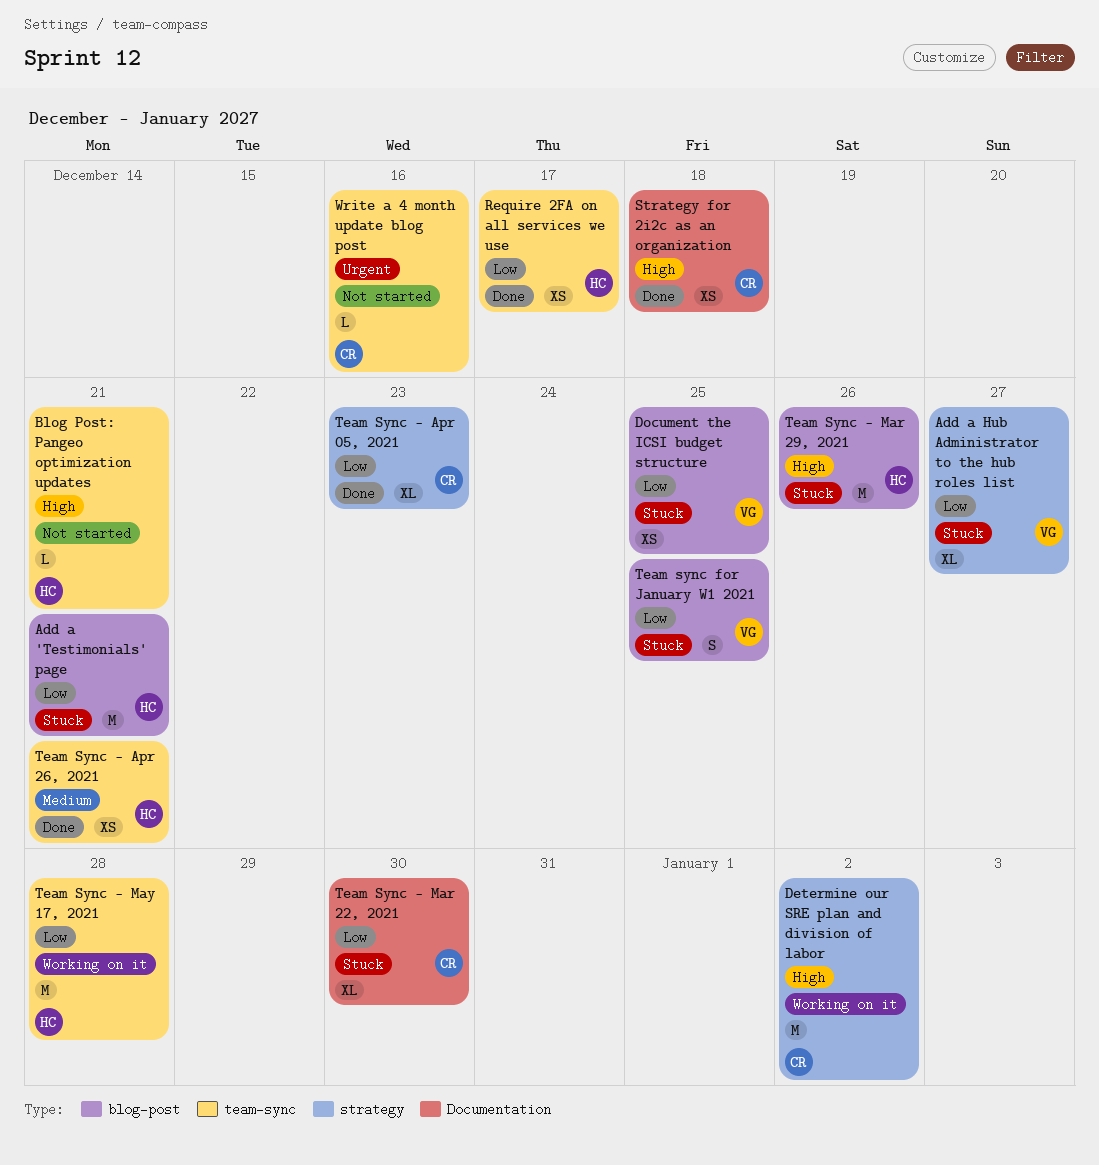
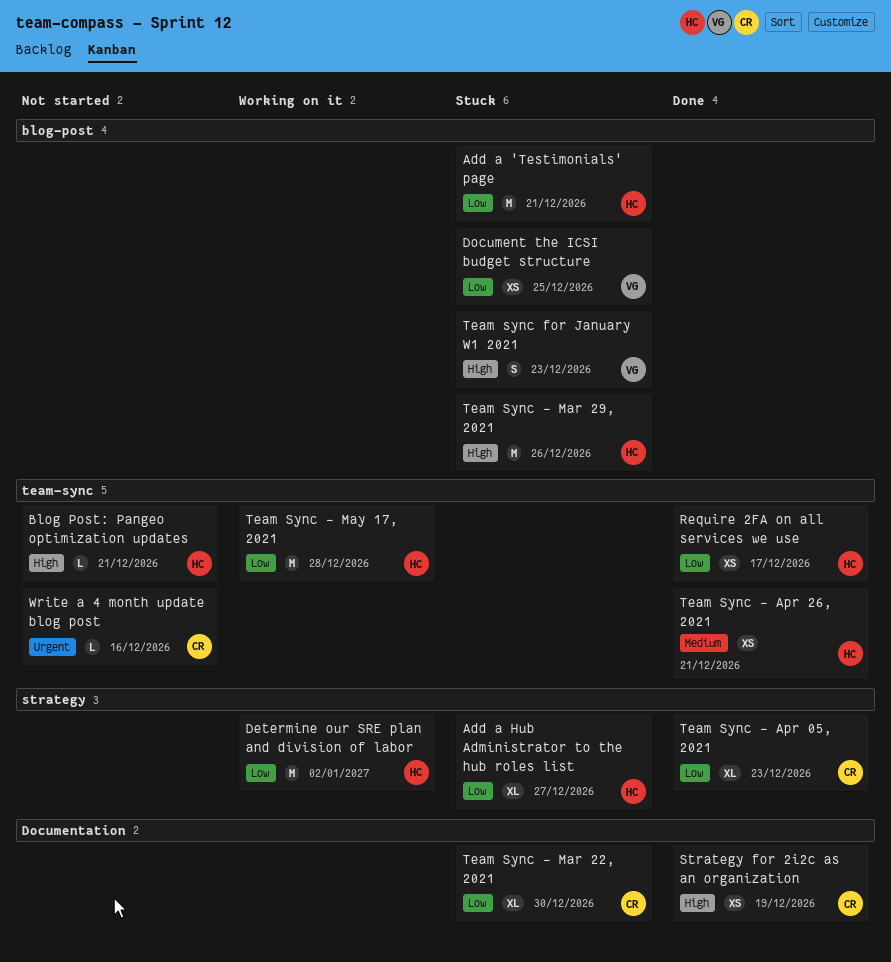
Add a Hub Administrator to the hub roles list, owner: VG -> HC
Determine our SRE plan and division of labor, owner: CR -> HC
Determine our SRE plan and division of labor, priority: High -> Low
Strategy for 2i2c as an organization, due: Dec 18 -> Dec 19
Team sync for January W1 2021, priority: Low -> High
Team sync for January W1 2021, due: Dec 25 -> Dec 23

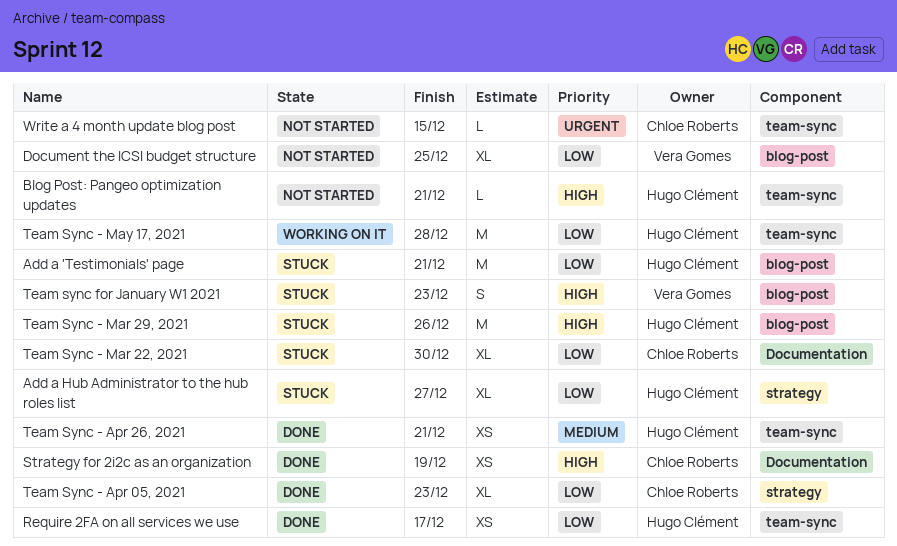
Determine our SRE plan and division of labor: present -> none
Document the ICSI budget structure, status: Stuck -> Not started
Document the ICSI budget structure, estimate: XS -> XL
Write a 4 month update blog post, due: Dec 16 -> Dec 15

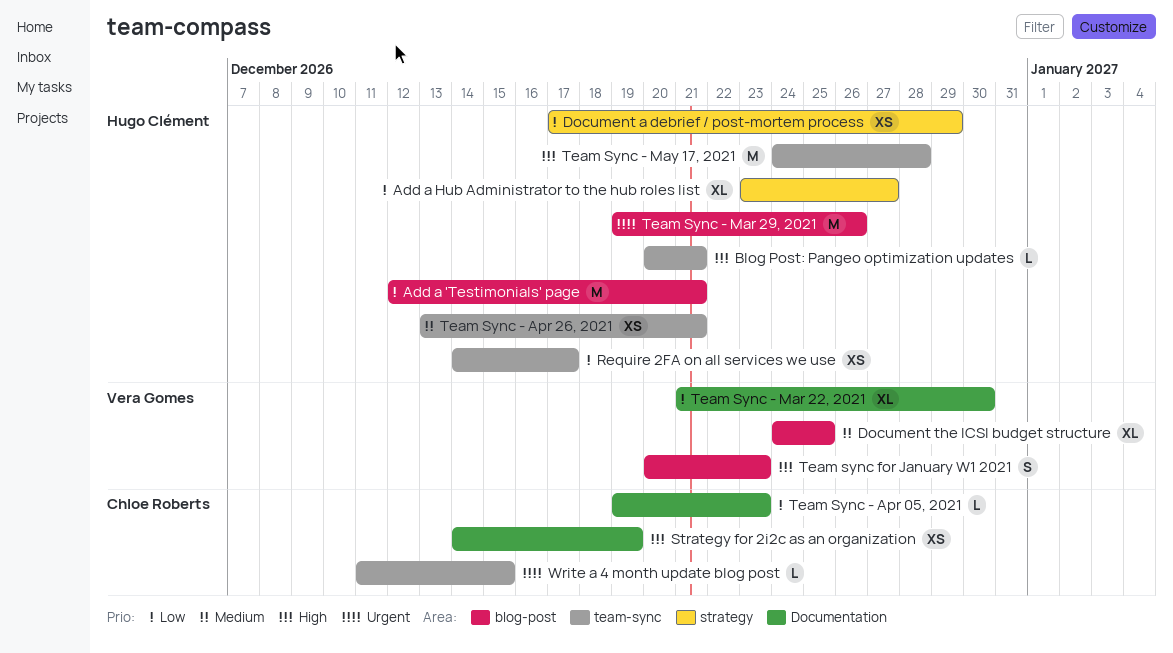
Document a debrief / post-mortem process: none -> present
Document the ICSI budget structure, priority: Low -> Medium
Team Sync - Apr 05, 2021, label: strategy -> Documentation
Team Sync - Apr 05, 2021, estimate: XL -> L
Team Sync - Mar 22, 2021, owner: Chloe Roberts -> Vera Gomes
Team Sync - Mar 29, 2021, priority: High -> Urgent
Team Sync - May 17, 2021, priority: Low -> High

